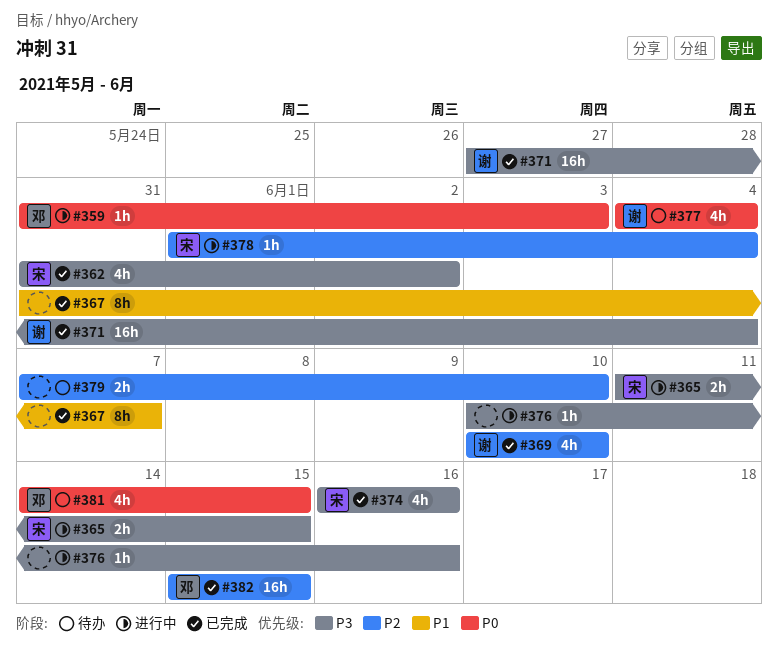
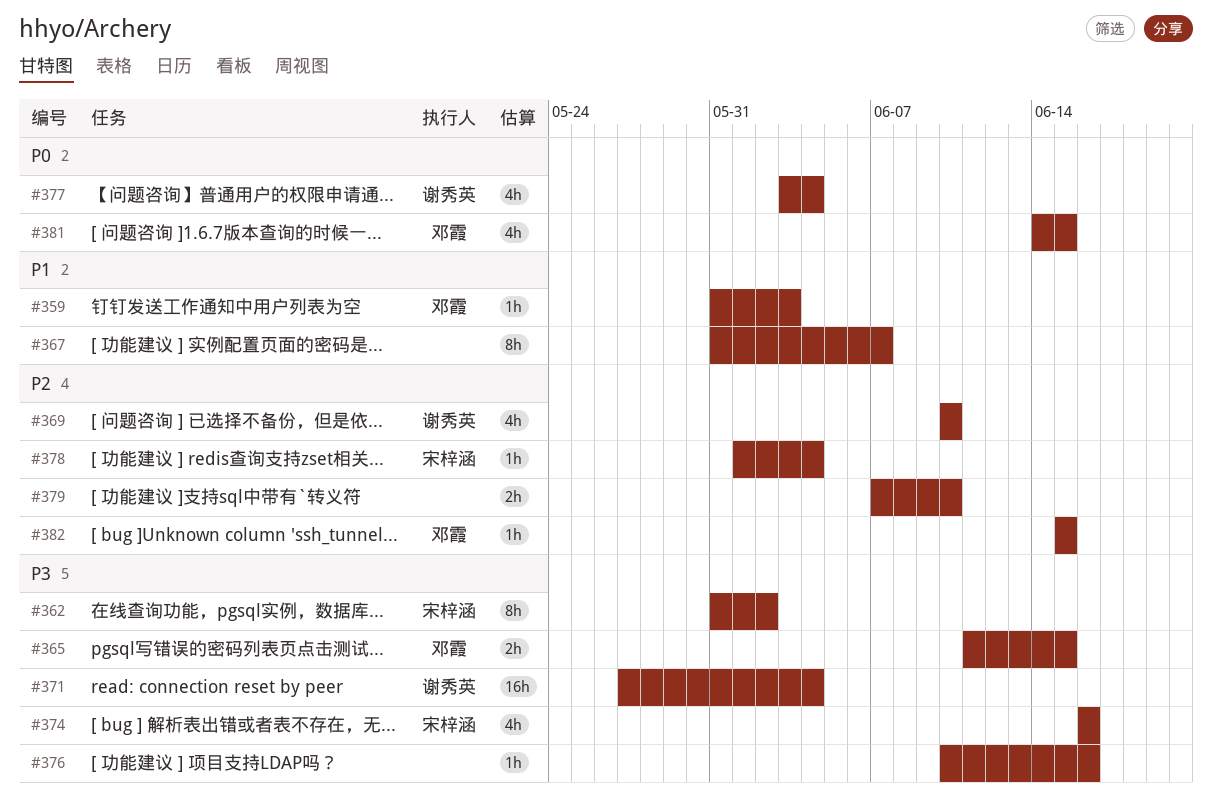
#359, priority: P0 -> P1
#362, estimate: 4h -> 8h
#365, owner: 宋梓涵 -> 邓霞
#377, start: Jun 4 -> Jun 3
#382, estimate: 16h -> 1h

